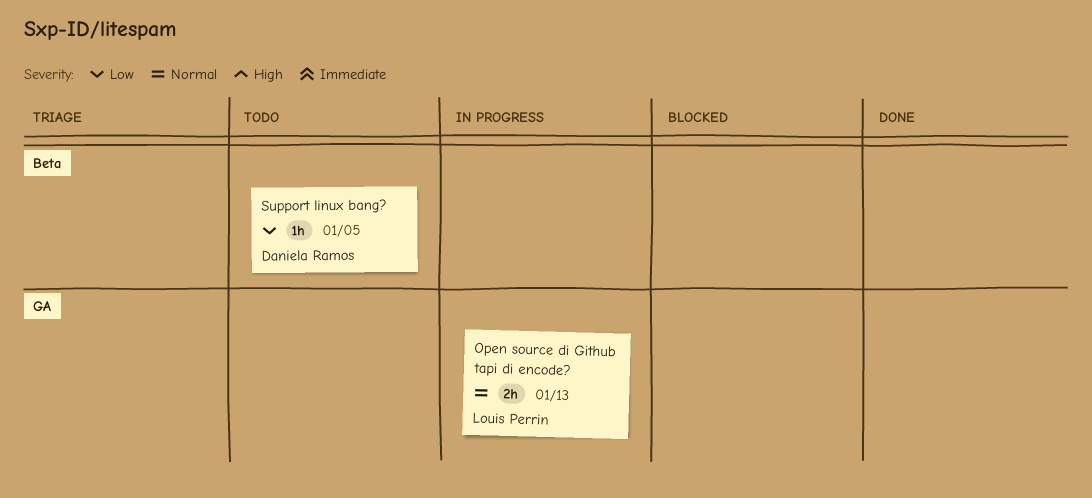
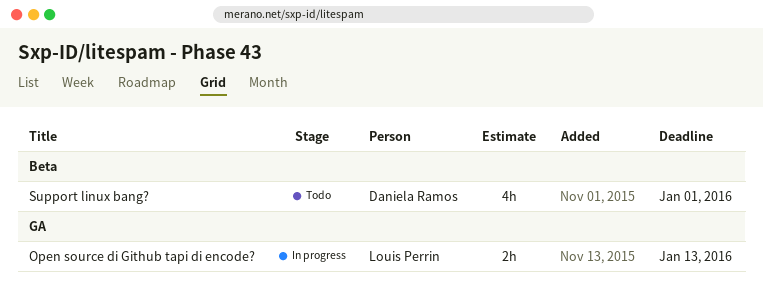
Support linux bang?, estimate: 1h -> 4h
Support linux bang?, due: Jan 5 -> Jan 1

